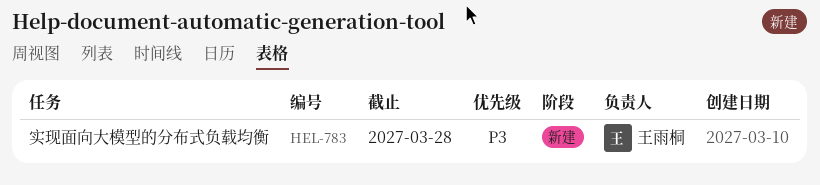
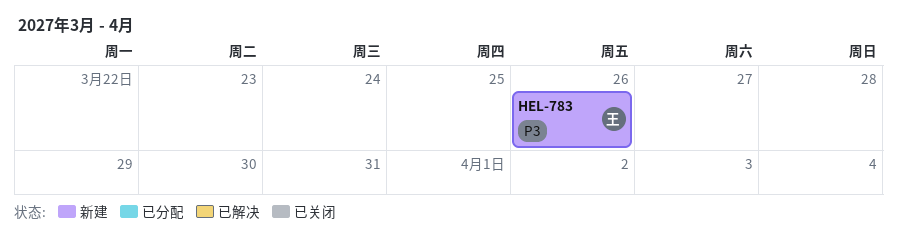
HEL-783, due: Mar 28 -> Mar 26

